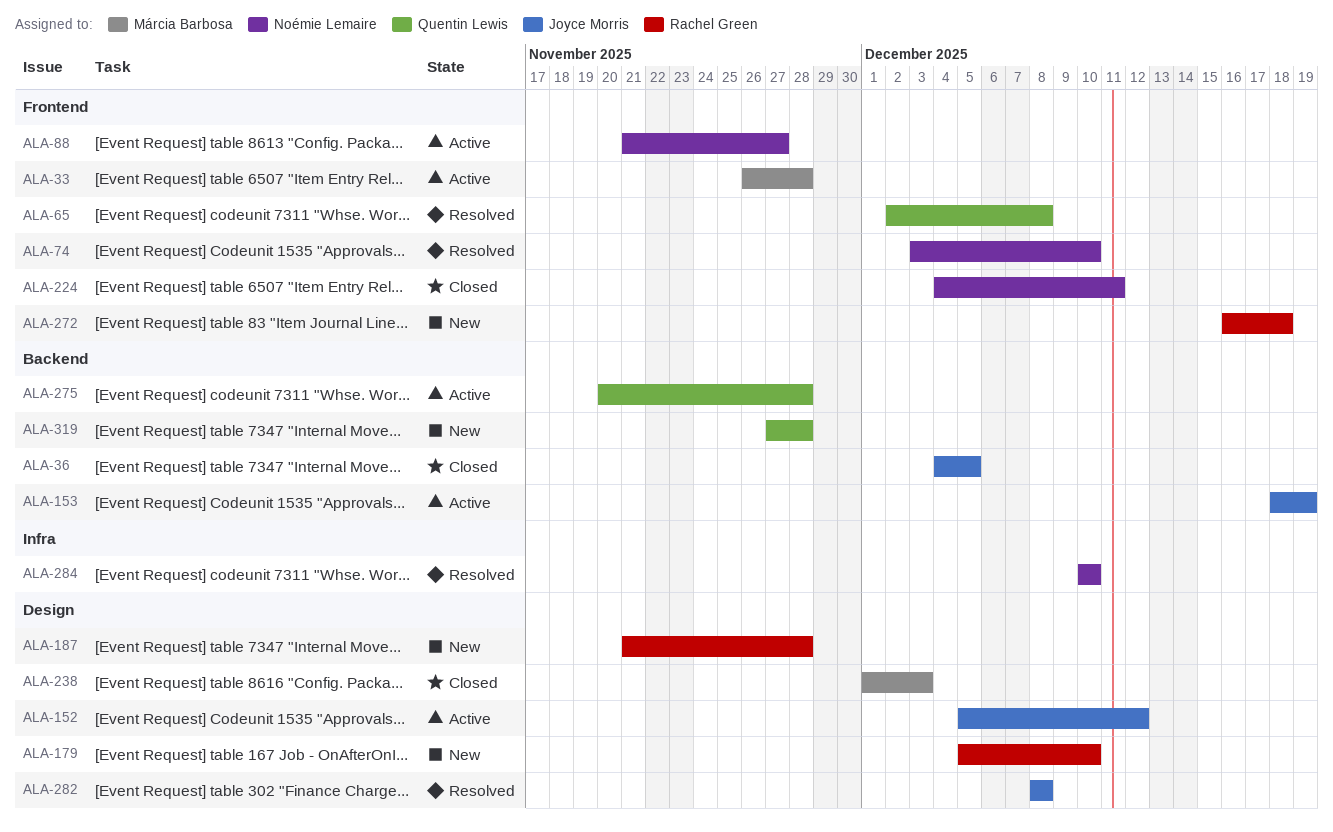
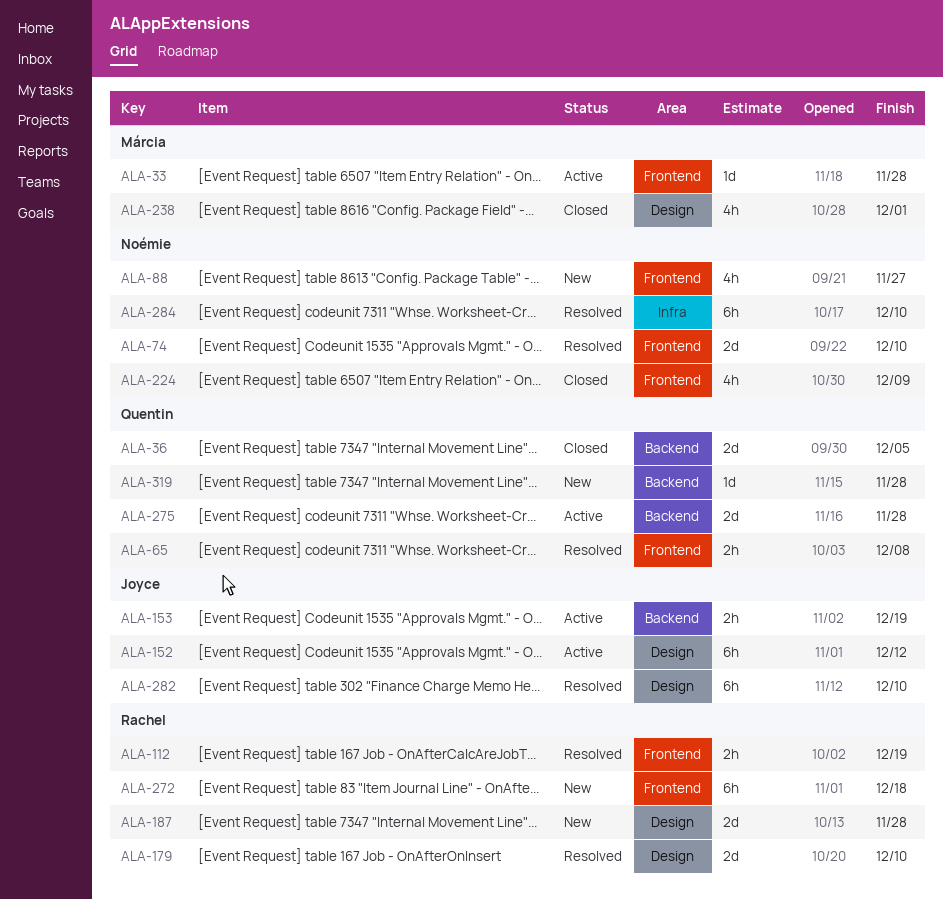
ALA-36, owner: Joyce Morris -> Quentin Lewis
ALA-88, status: Active -> New
ALA-112: none -> present
ALA-179, status: New -> Resolved
ALA-224, due: Dec 11 -> Dec 9
ALA-238, due: Dec 3 -> Dec 1
ALA-282, due: Dec 8 -> Dec 10

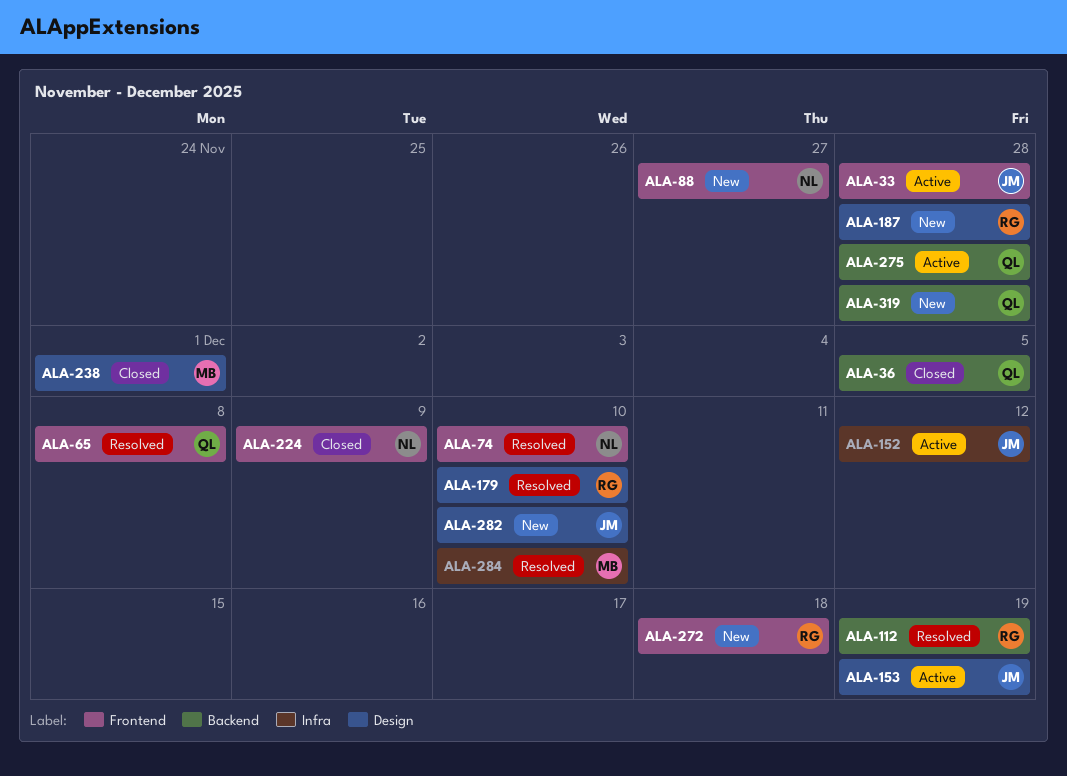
ALA-33, owner: Márcia -> Joyce
ALA-112, label: Frontend -> Backend
ALA-152, label: Design -> Infra
ALA-153, label: Backend -> Design
ALA-282, status: Resolved -> New
ALA-284, owner: Noémie -> Márcia

